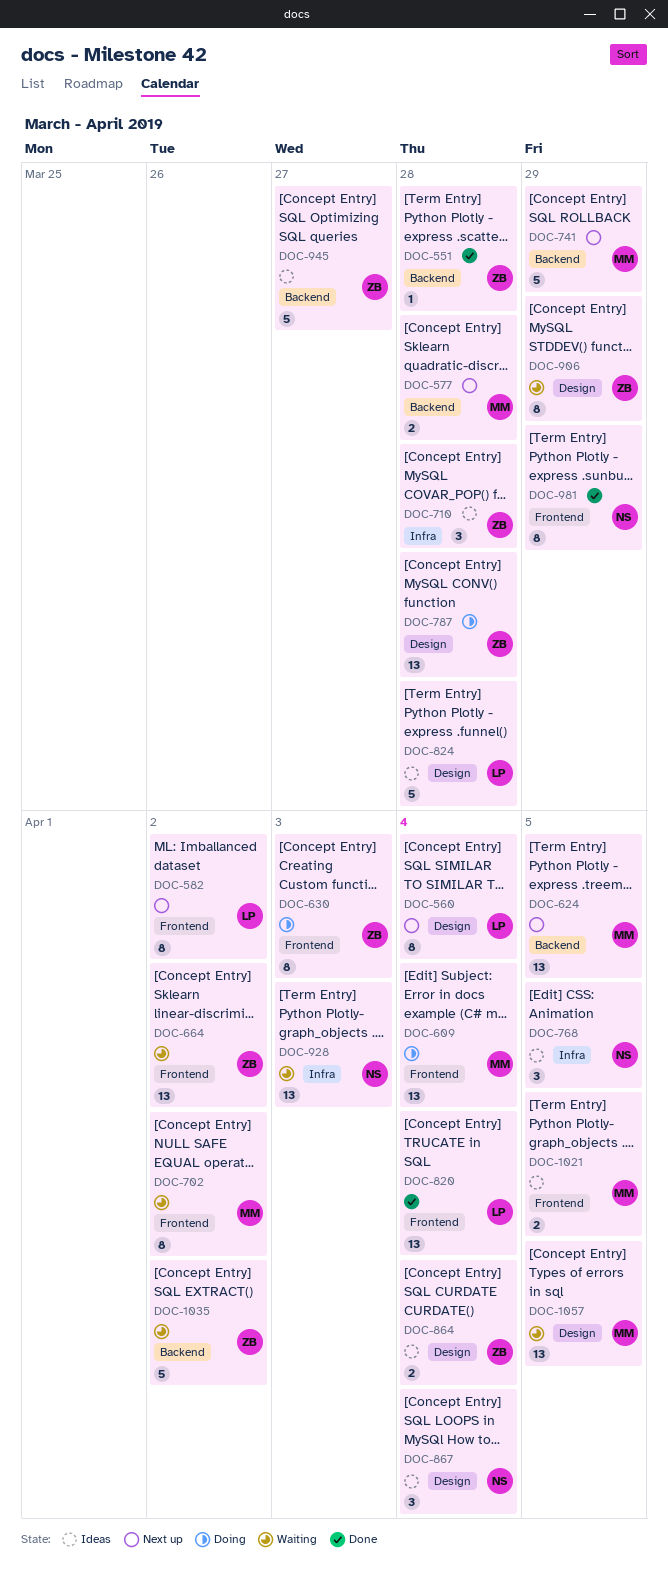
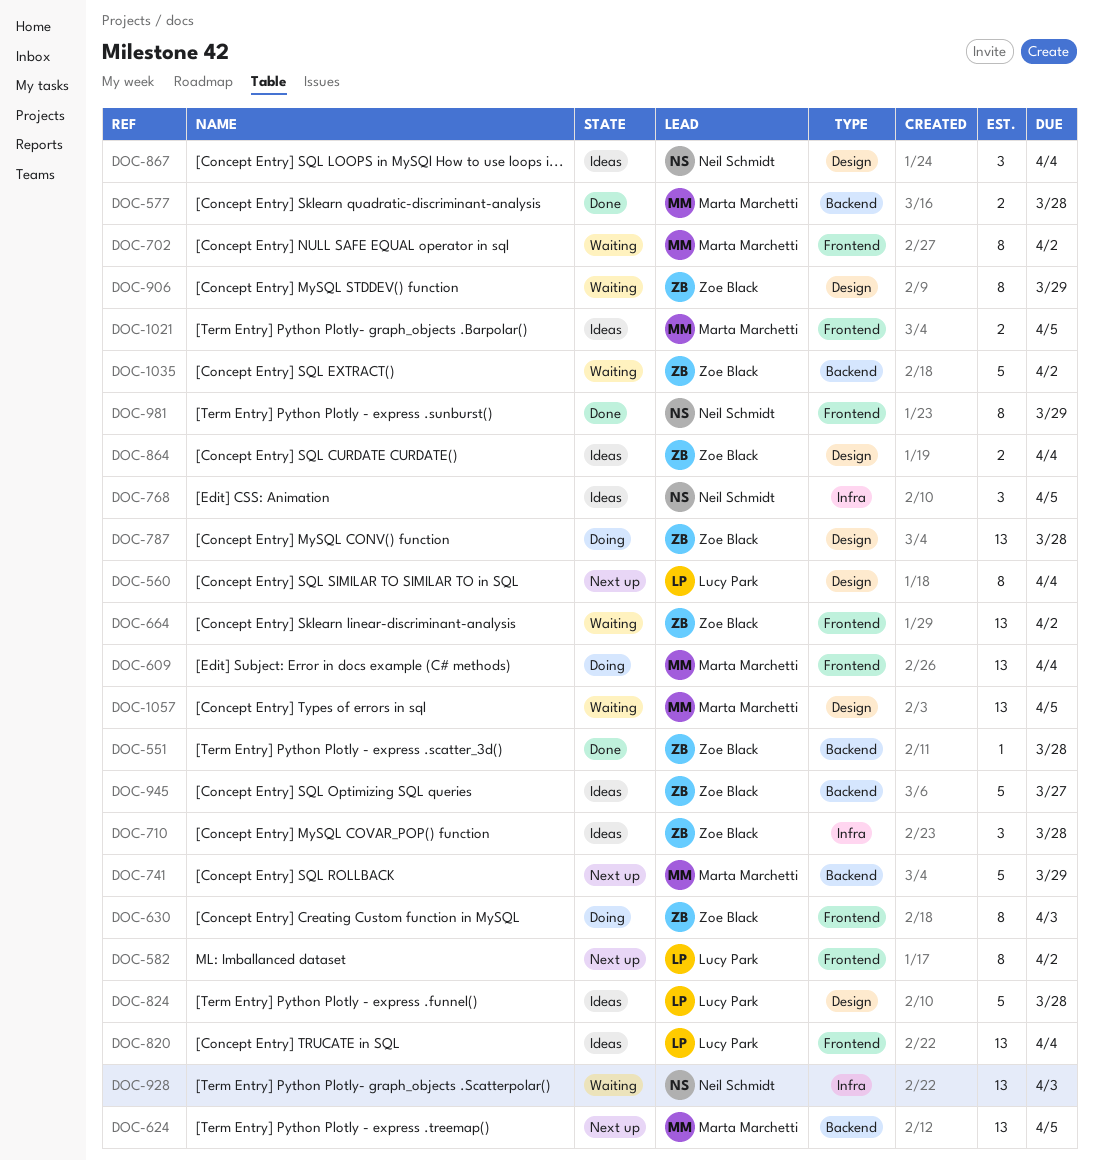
DOC-577, status: Next up -> Done
DOC-820, status: Done -> Ideas

